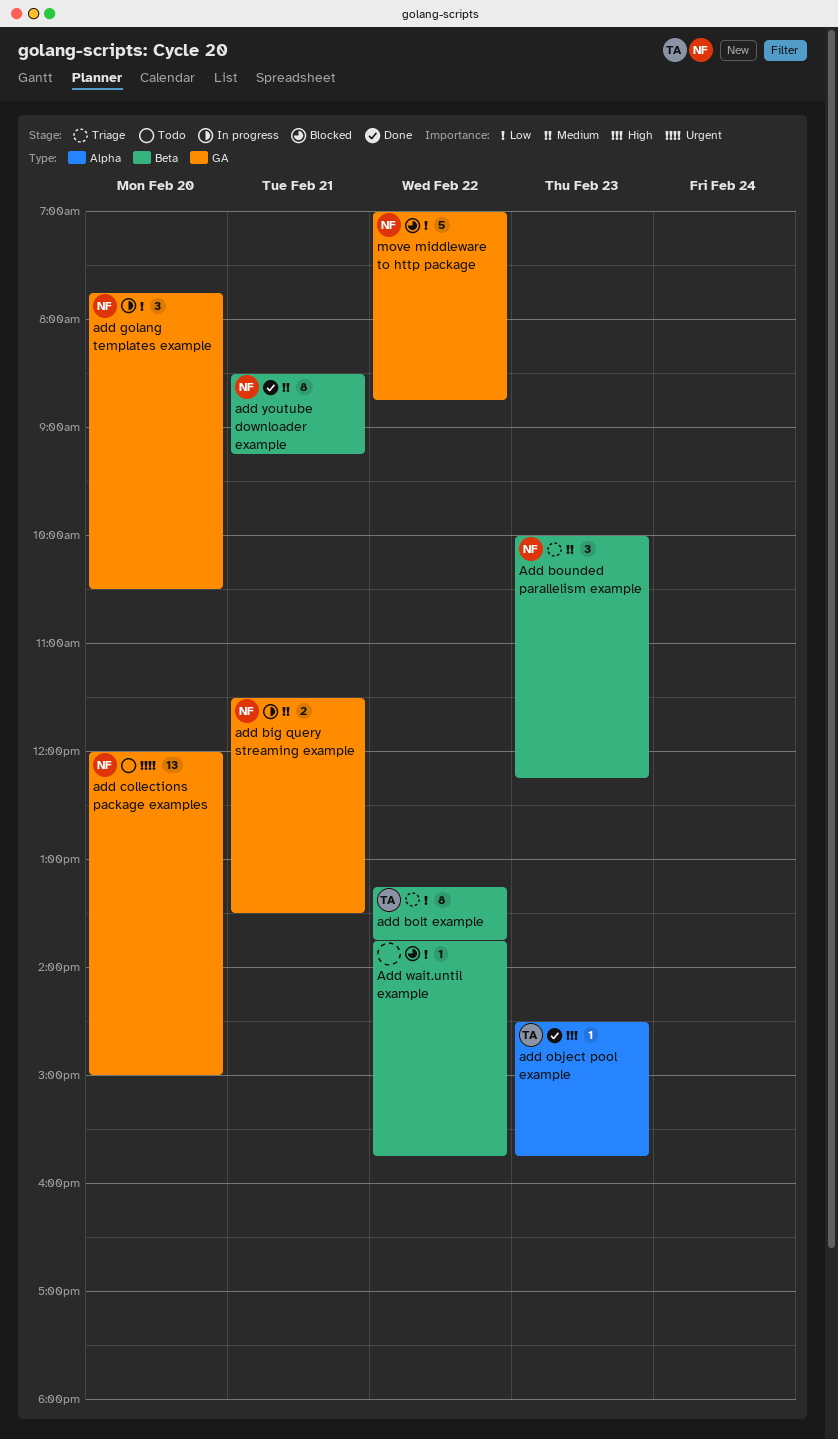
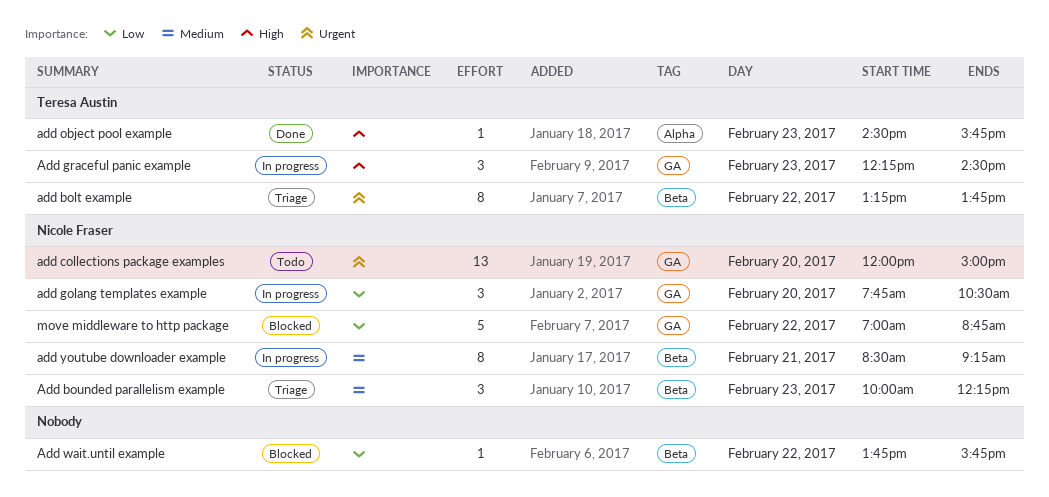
add big query streaming example: present -> none
add bolt example, priority: Low -> Urgent
Add graceful panic example: none -> present
add youtube downloader example, status: Done -> In progress

